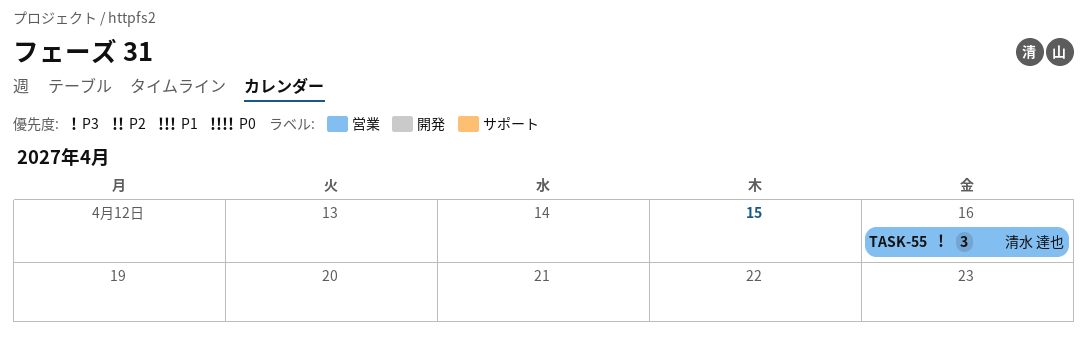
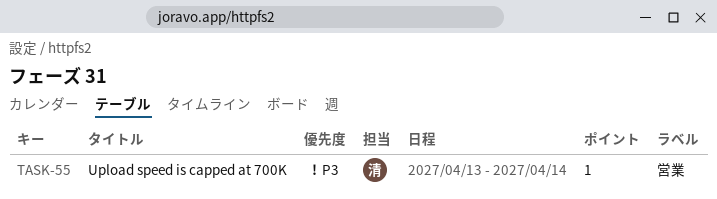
TASK-55, estimate: 3 -> 1
TASK-55, due: Apr 16 -> Apr 14

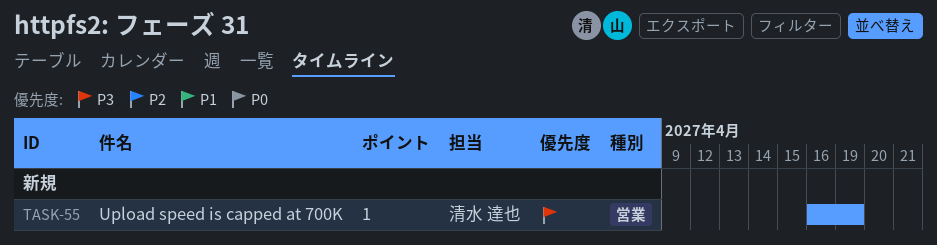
TASK-55, start: Apr 13 -> Apr 16
TASK-55, due: Apr 14 -> Apr 19

